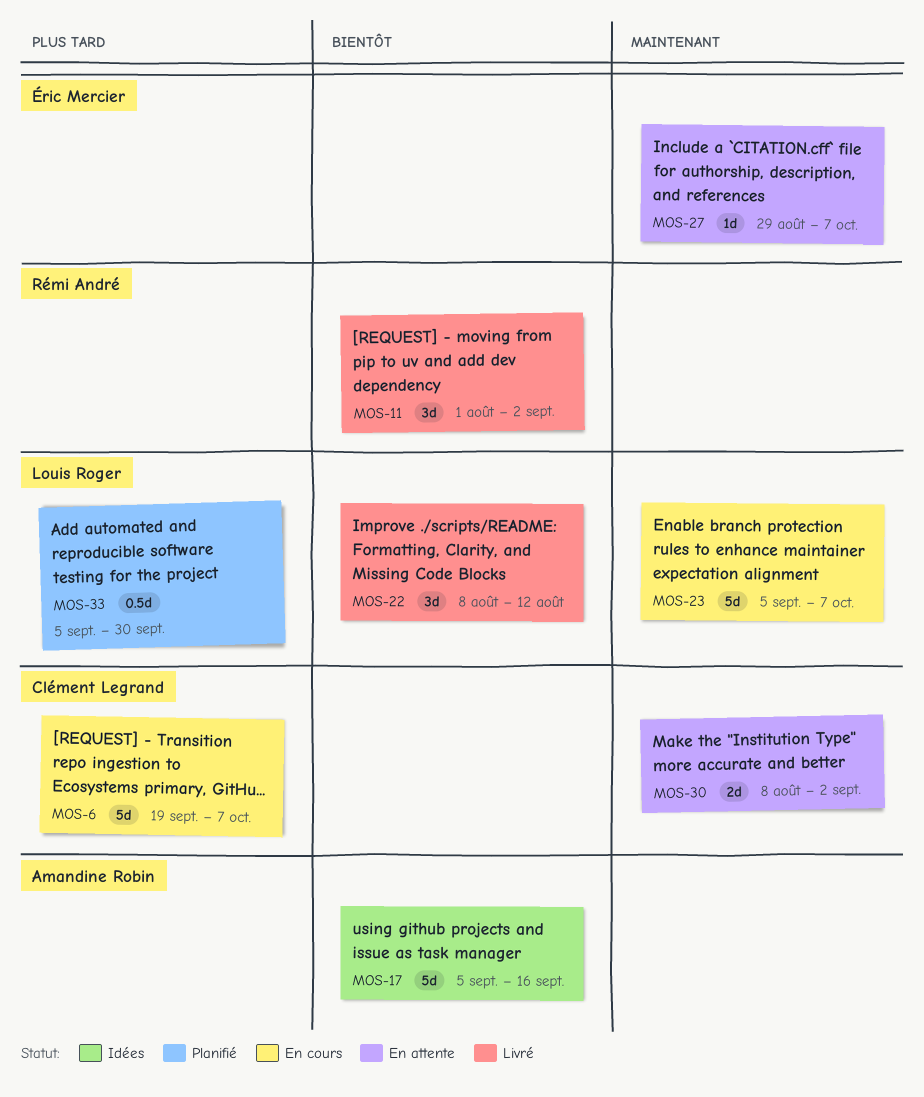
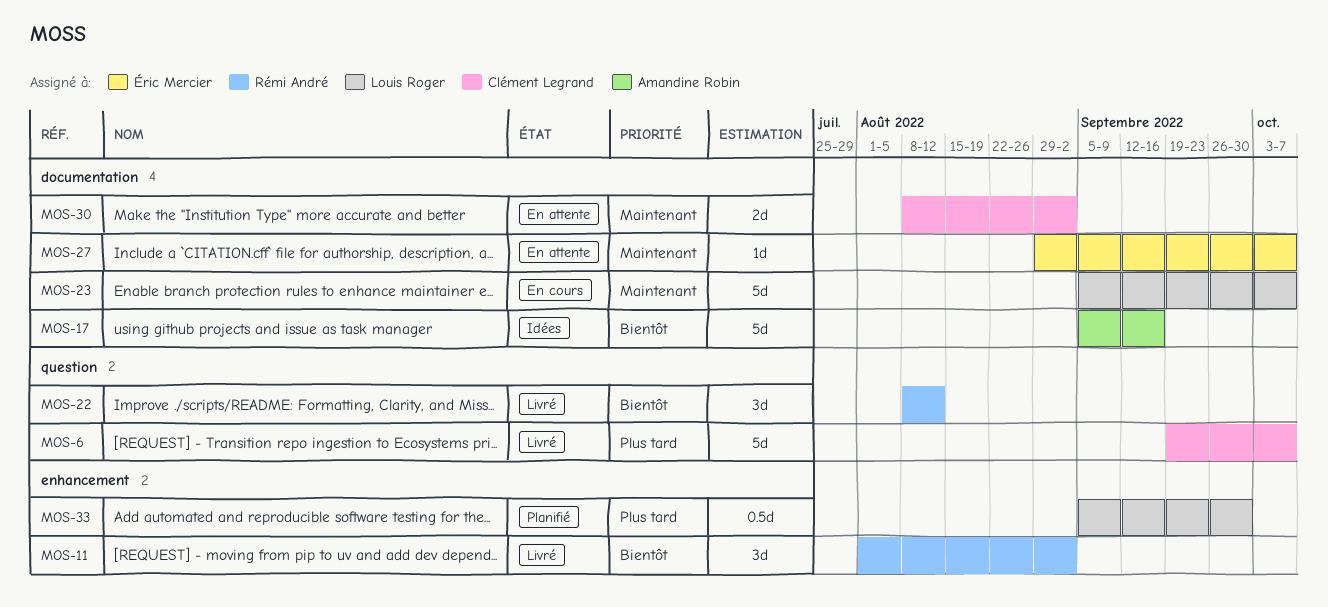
MOS-6, status: En cours -> Livré
MOS-22, owner: Louis Roger -> Rémi André

